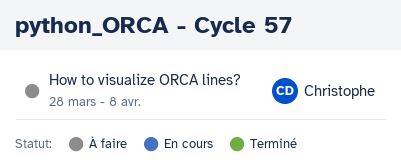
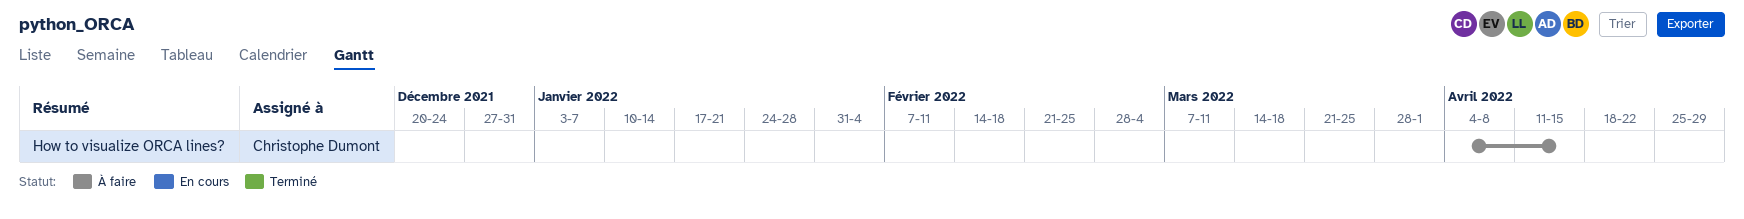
How to visualize ORCA lines?, start: Mar 28 -> Apr 4
How to visualize ORCA lines?, due: Apr 8 -> Apr 15

